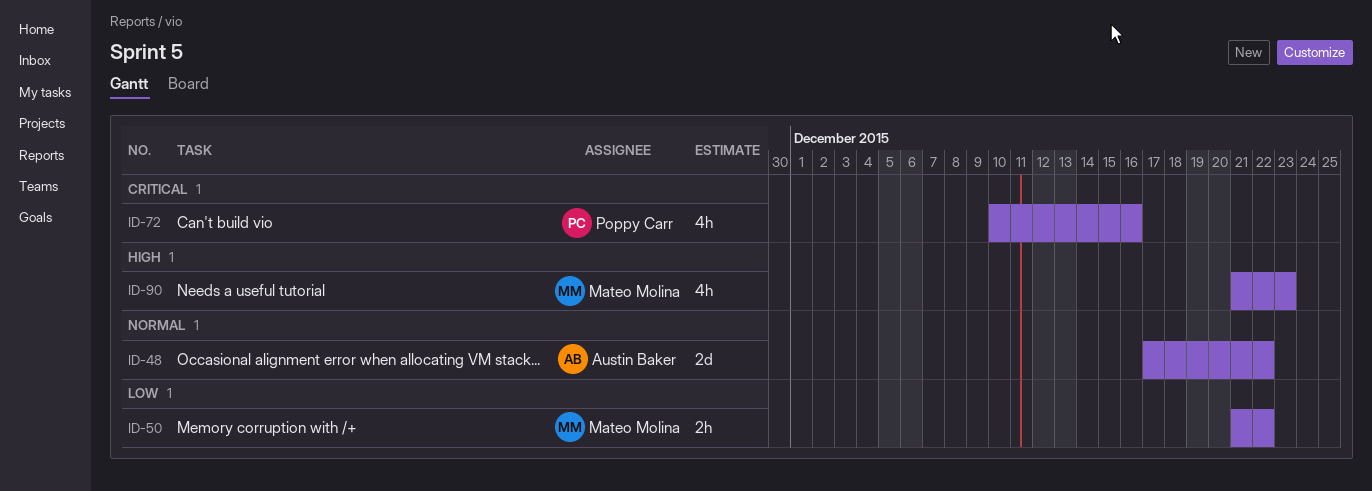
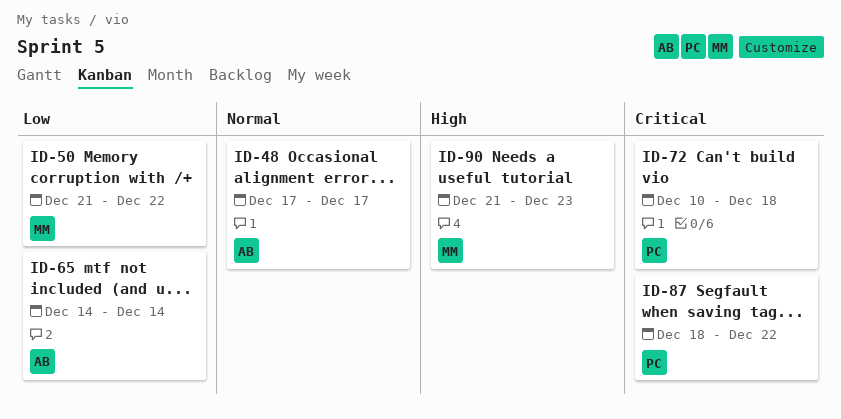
ID-48, due: Dec 22 -> Dec 17
ID-65: none -> present
ID-72, due: Dec 16 -> Dec 18
ID-87: none -> present

